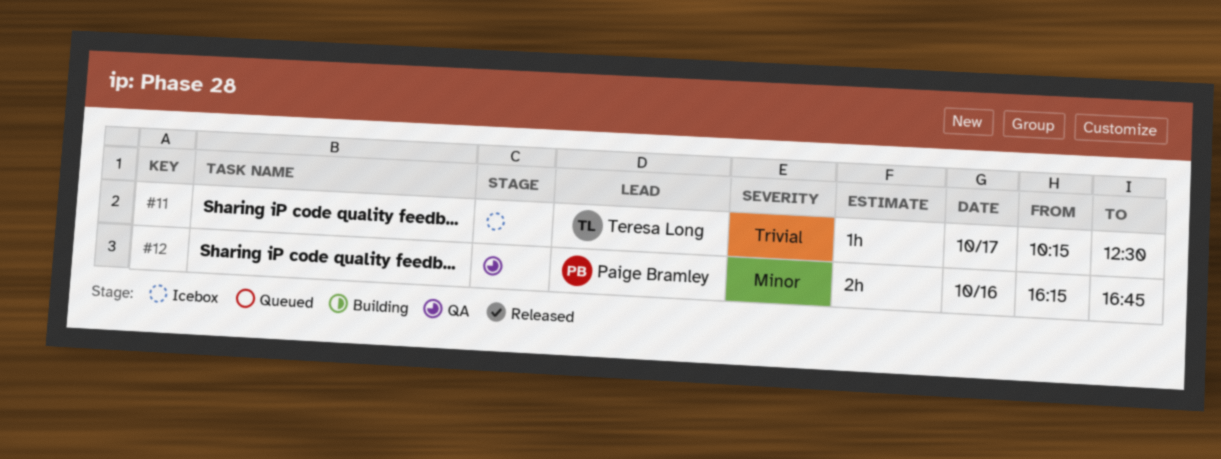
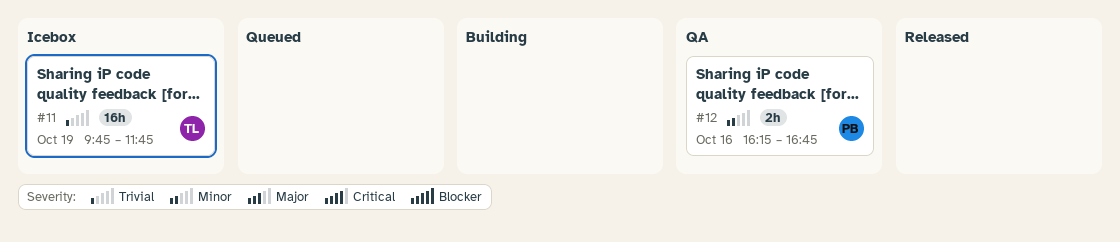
#11, estimate: 1h -> 16h
#11, day: Oct 17 -> Oct 19
#11, begins: 10:15 -> 09:45
#11, ends: 12:30 -> 11:45

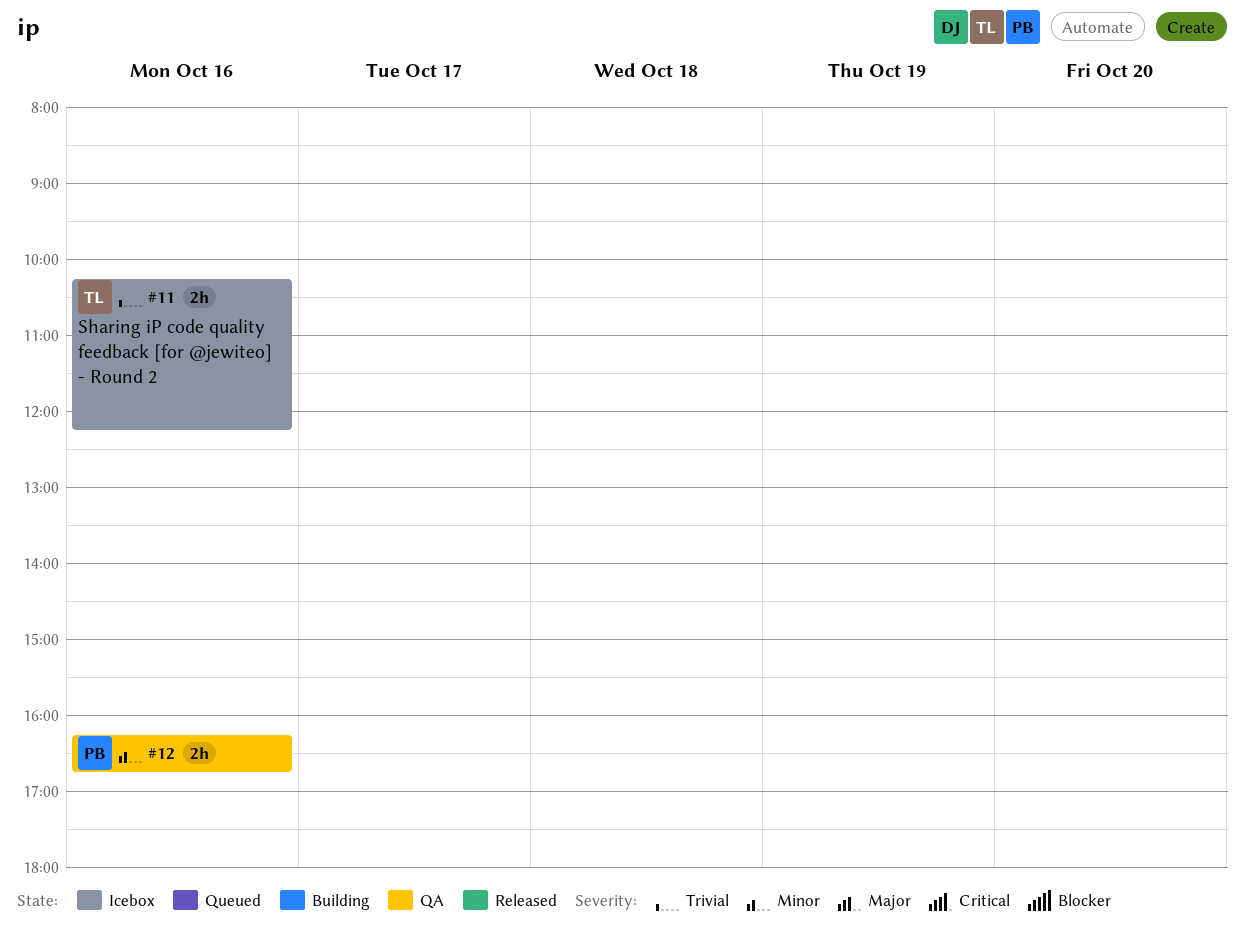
#11, estimate: 16h -> 2h
#11, day: Oct 19 -> Oct 16
#11, begins: 09:45 -> 10:15
#11, ends: 11:45 -> 12:15

